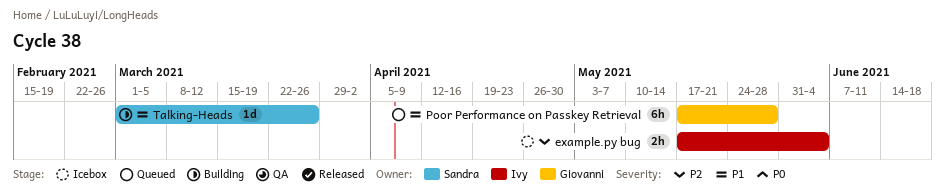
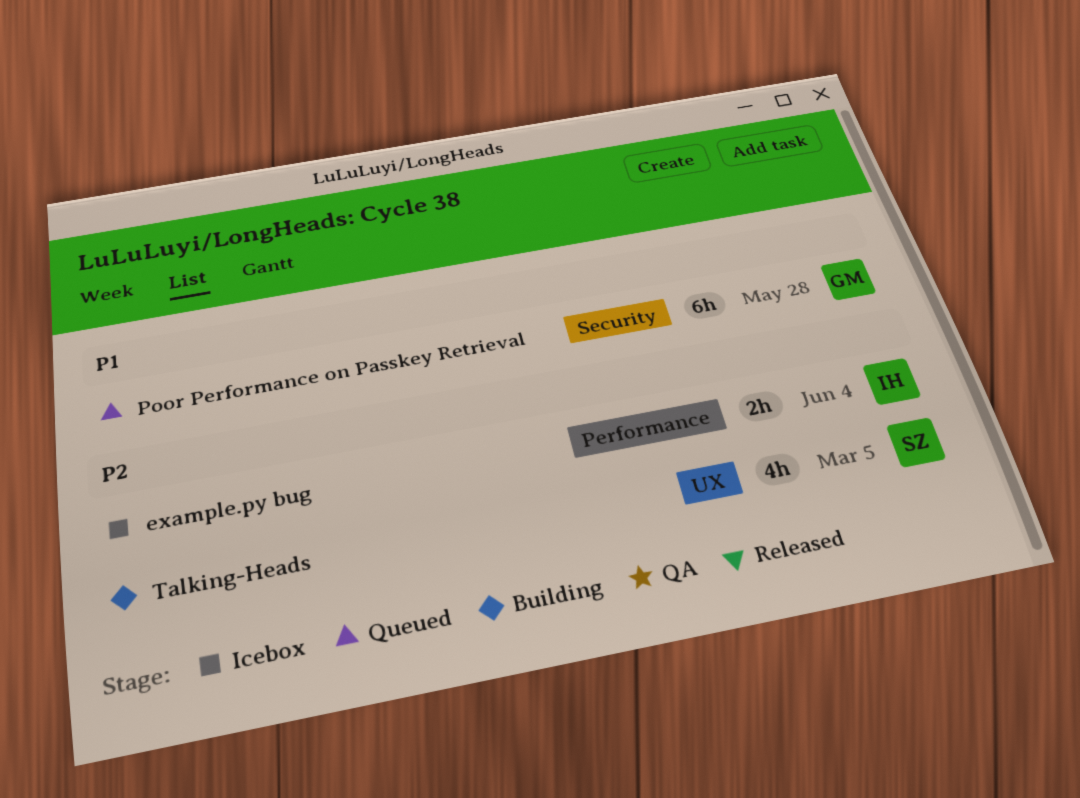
Talking-Heads, priority: P1 -> P2
Talking-Heads, estimate: 1d -> 4h
Talking-Heads, due: Mar 26 -> Mar 5

